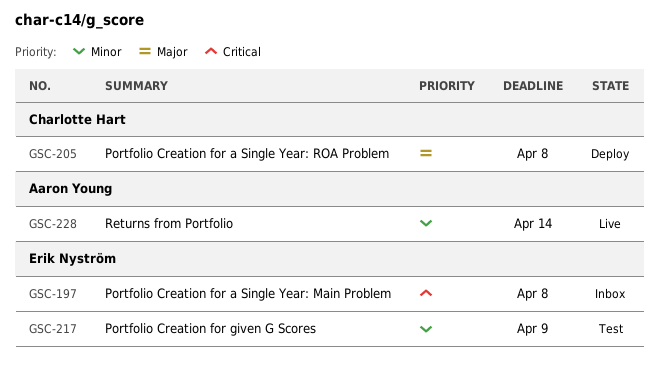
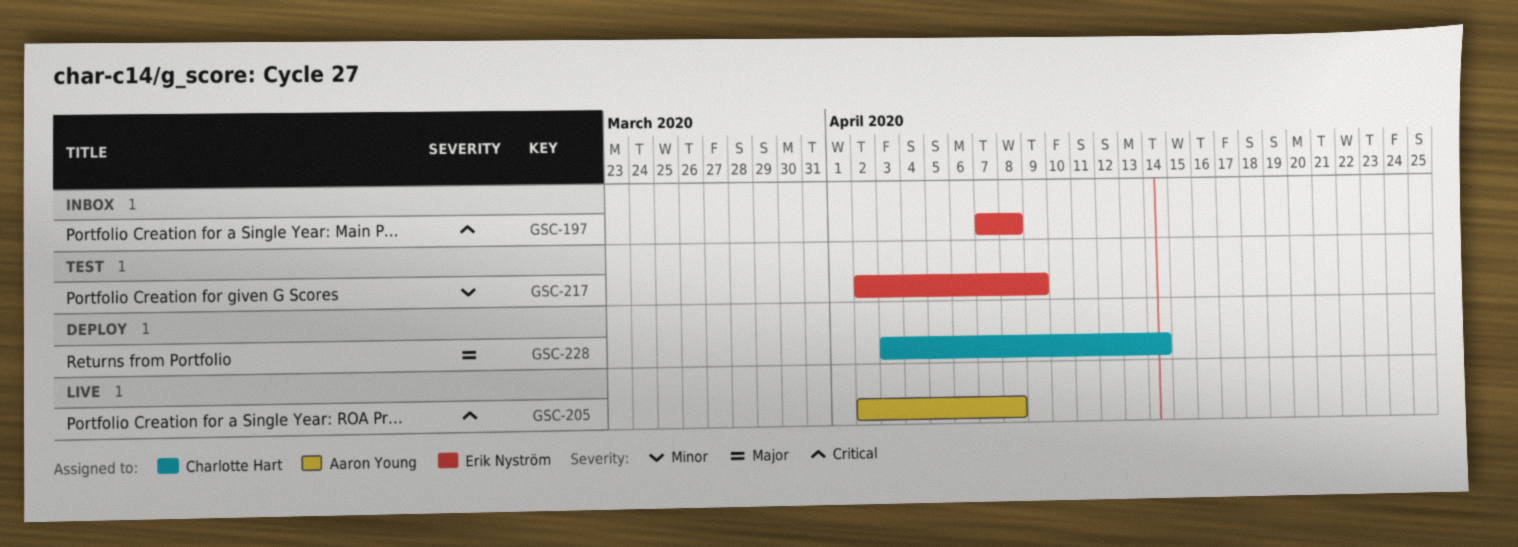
GSC-205, status: Deploy -> Live
GSC-205, owner: Charlotte Hart -> Aaron Young
GSC-205, priority: Major -> Critical
GSC-228, status: Live -> Deploy
GSC-228, owner: Aaron Young -> Charlotte Hart
GSC-228, priority: Minor -> Major

